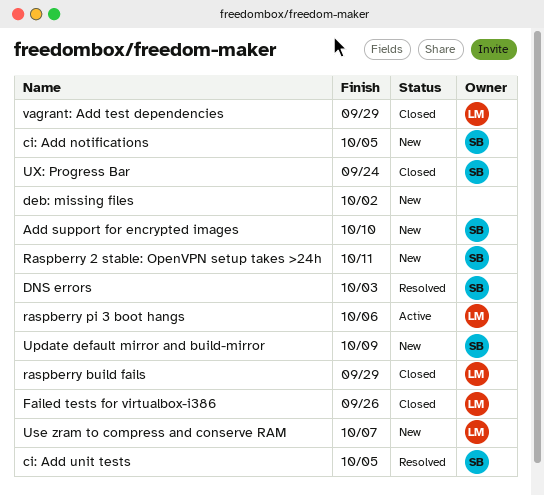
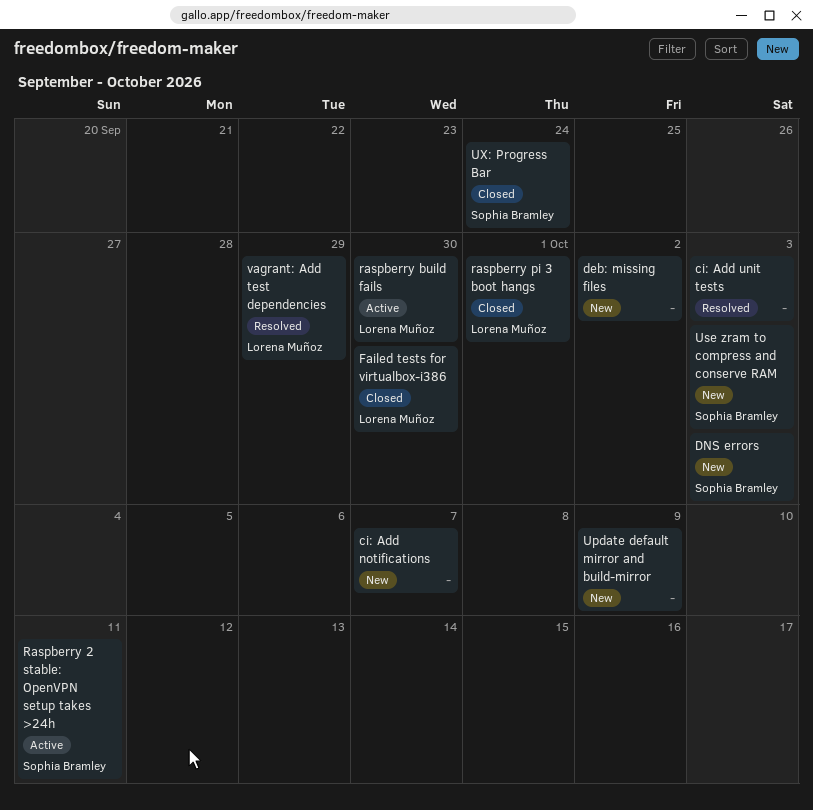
Add support for encrypted images: present -> none
ci: Add notifications, owner: Sophia Bramley -> none
ci: Add notifications, due: Oct 5 -> Oct 7
ci: Add unit tests, owner: Sophia Bramley -> none
ci: Add unit tests, due: Oct 5 -> Oct 3
DNS errors, status: Resolved -> New
Failed tests for virtualbox-i386, due: Sep 26 -> Sep 30
Raspberry 2 stable: OpenVPN setup takes >24h, status: New -> Active
raspberry build fails, status: Closed -> Active
raspberry build fails, due: Sep 29 -> Sep 30
raspberry pi 3 boot hangs, status: Active -> Closed
raspberry pi 3 boot hangs, due: Oct 6 -> Oct 1
Update default mirror and build-mirror, owner: Sophia Bramley -> none
Use zram to compress and conserve RAM, owner: Lorena Muñoz -> Sophia Bramley
Use zram to compress and conserve RAM, due: Oct 7 -> Oct 3
vagrant: Add test dependencies, status: Closed -> Resolved

